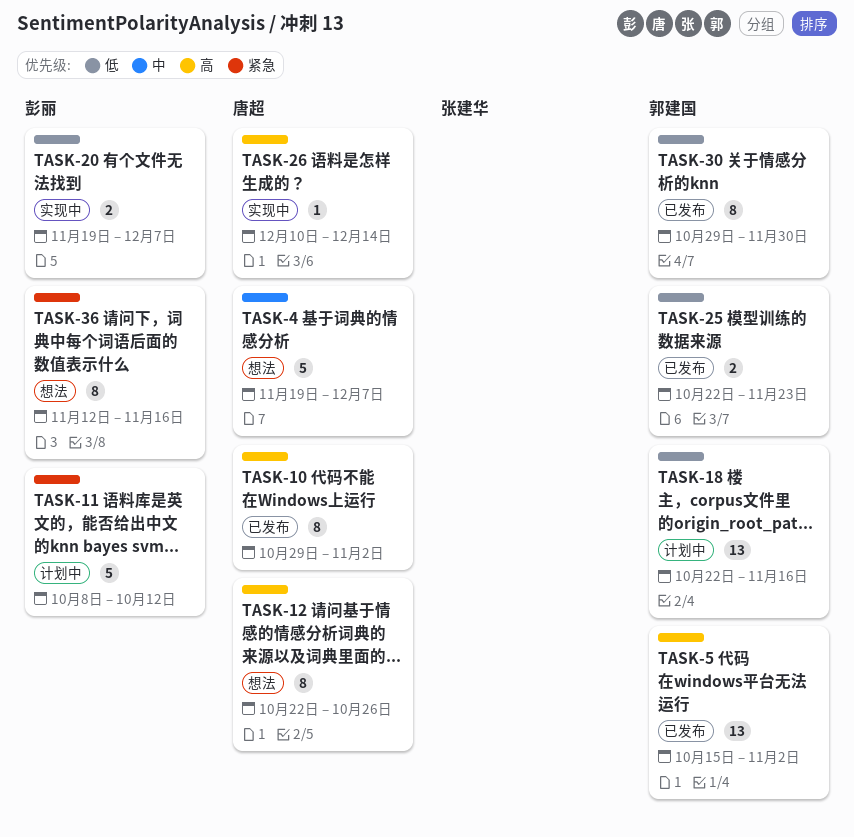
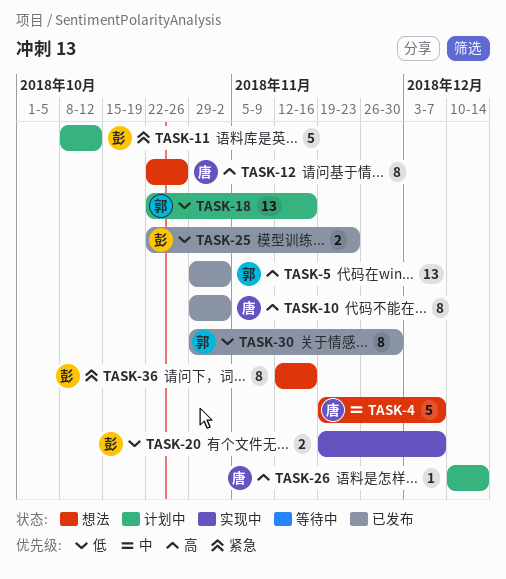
TASK-5, start: Oct 15 -> Oct 29
TASK-25, owner: 郭建国 -> 彭丽
TASK-26, status: 实现中 -> 计划中

